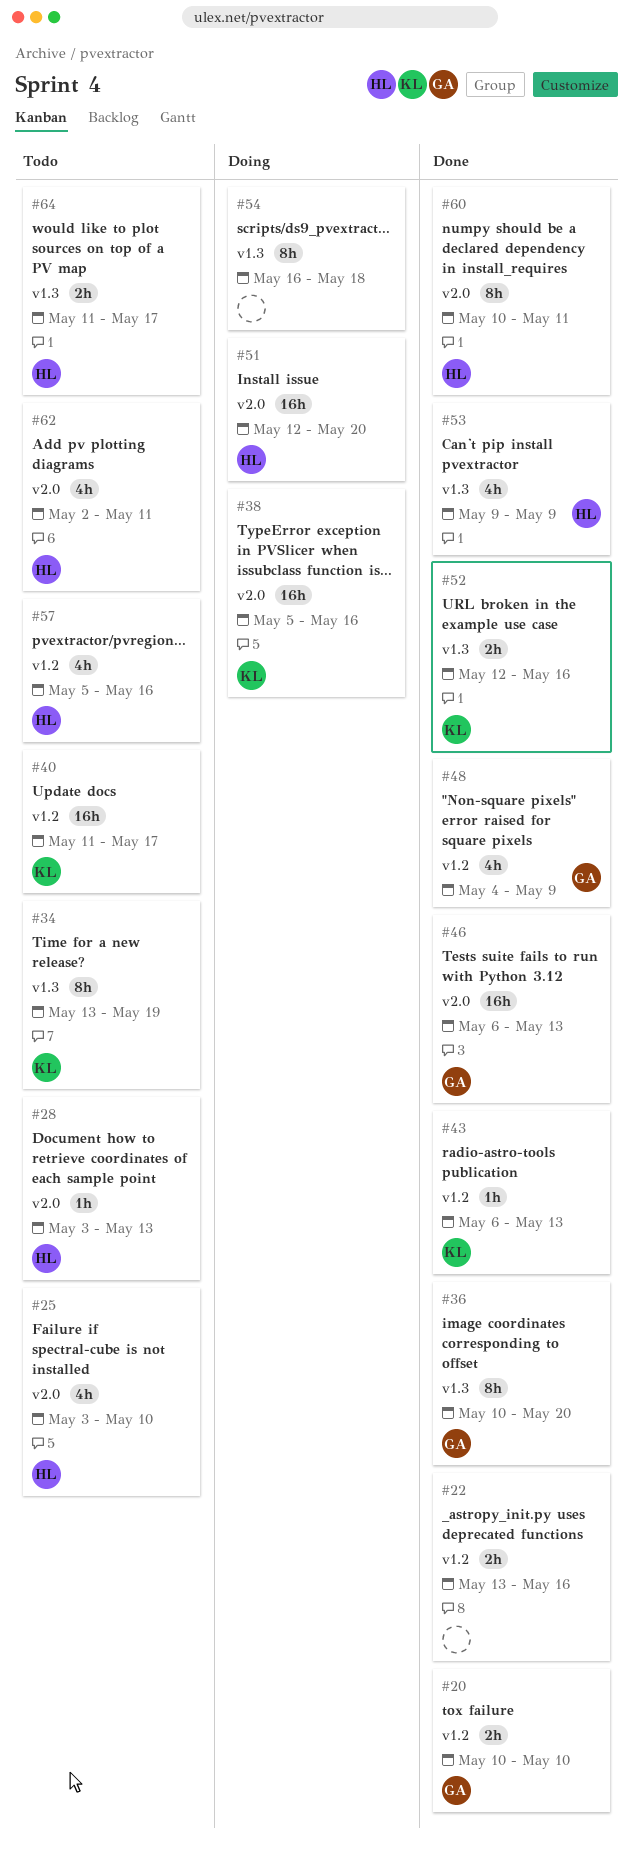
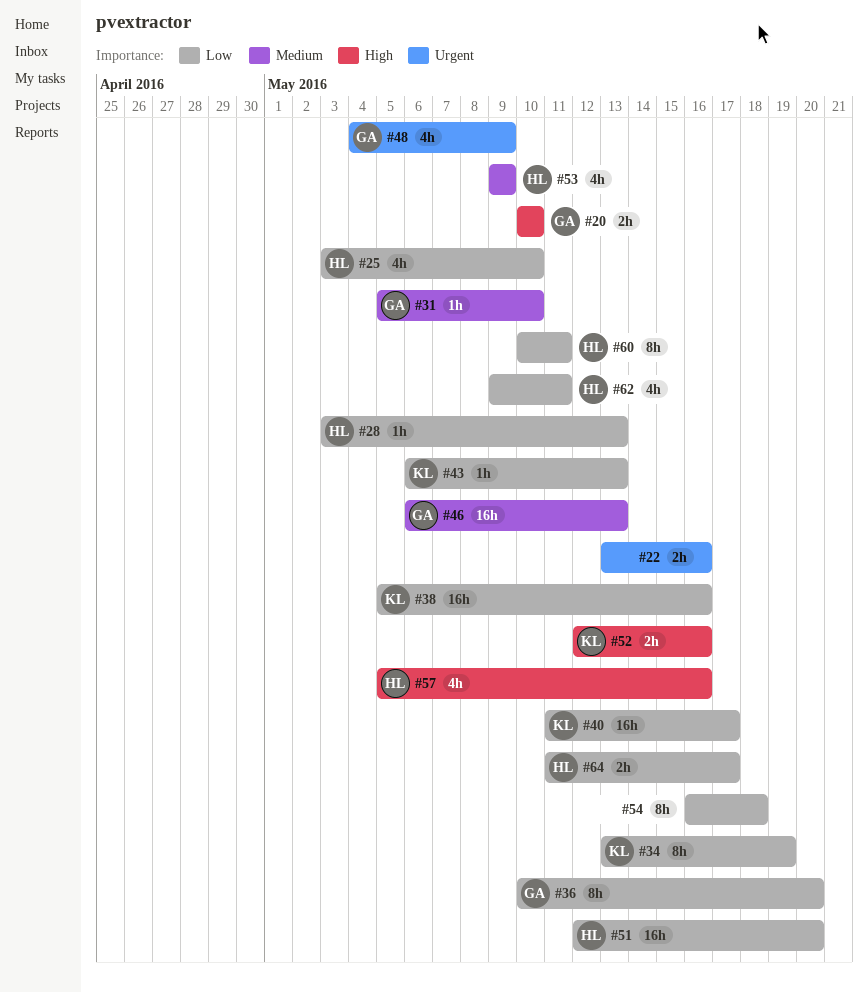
#31: none -> present
#62, start: May 2 -> May 9

